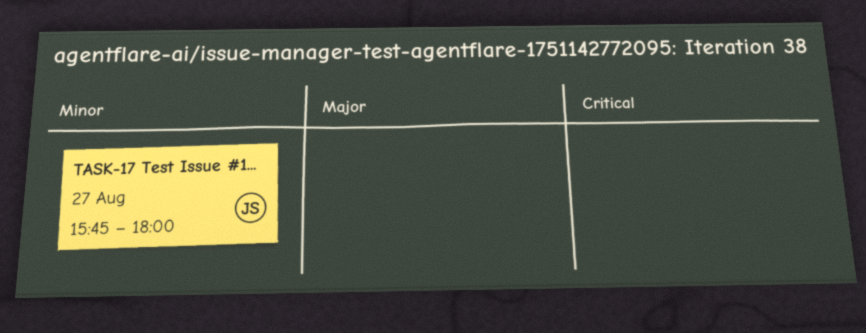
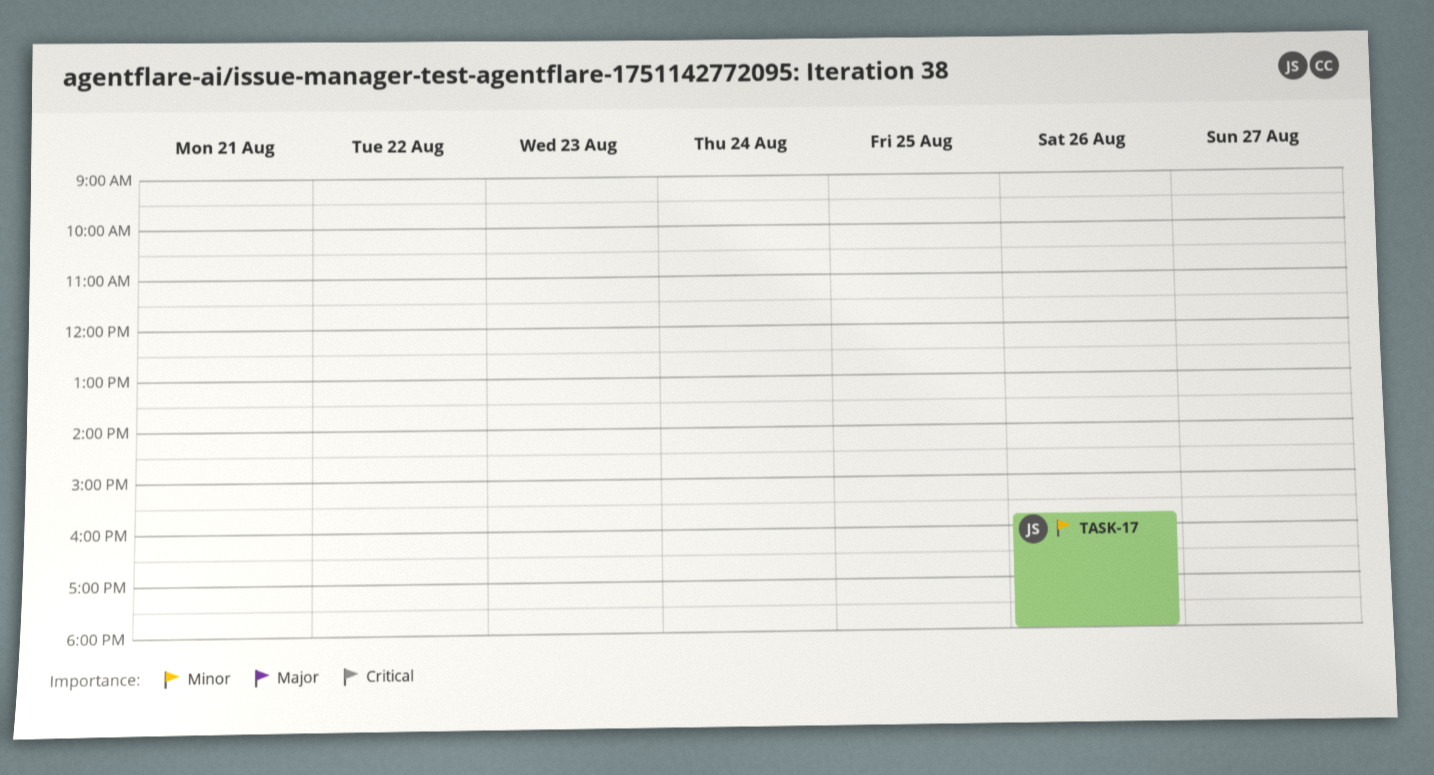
TASK-17, day: Aug 27 -> Aug 26

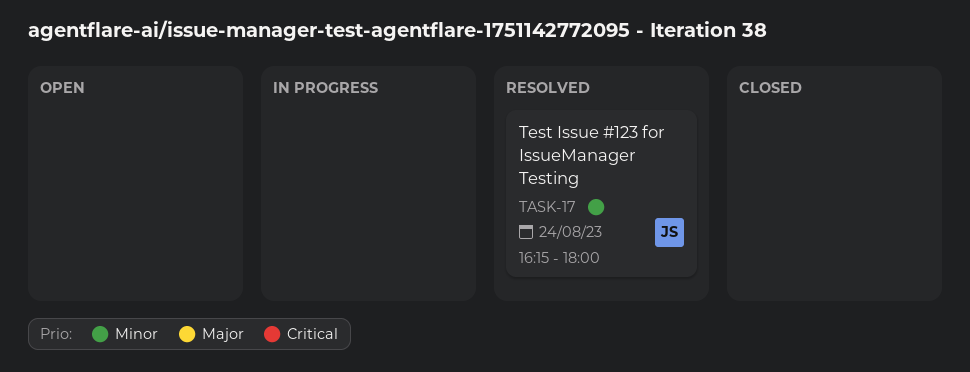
TASK-17, day: Aug 26 -> Aug 24
TASK-17, begins: 15:45 -> 16:15

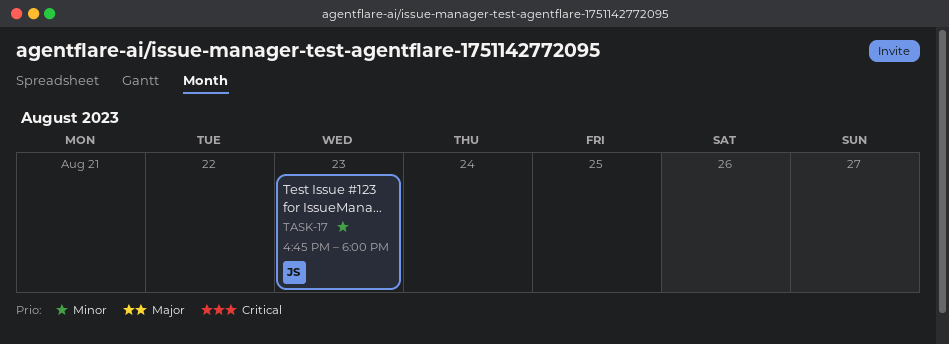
TASK-17, day: Aug 24 -> Aug 23
TASK-17, begins: 16:15 -> 16:45

